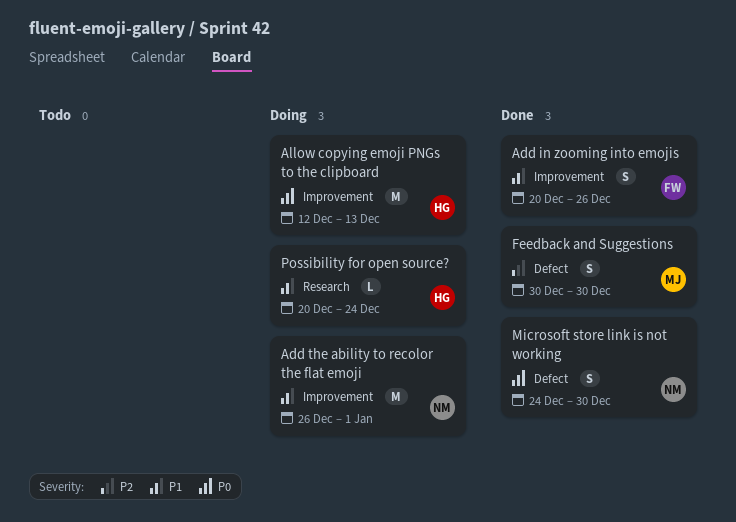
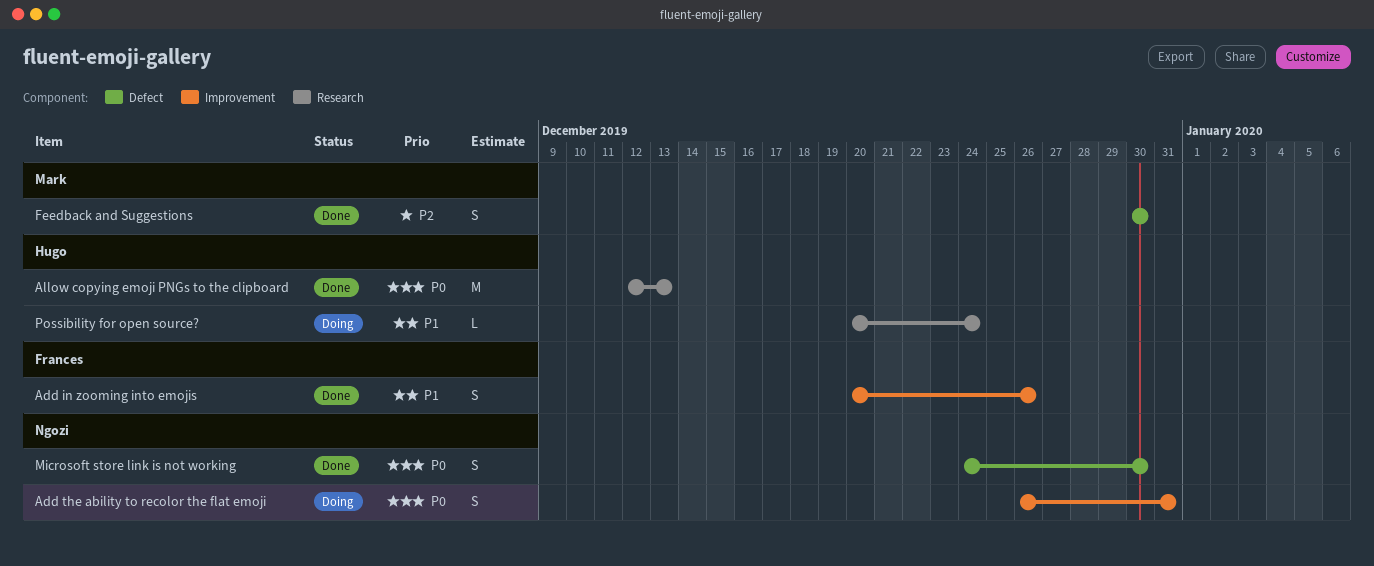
Add the ability to recolor the flat emoji, priority: P1 -> P0
Add the ability to recolor the flat emoji, estimate: M -> S
Add the ability to recolor the flat emoji, due: Jan 1 -> Dec 31
Allow copying emoji PNGs to the clipboard, status: Doing -> Done
Allow copying emoji PNGs to the clipboard, label: Improvement -> Research

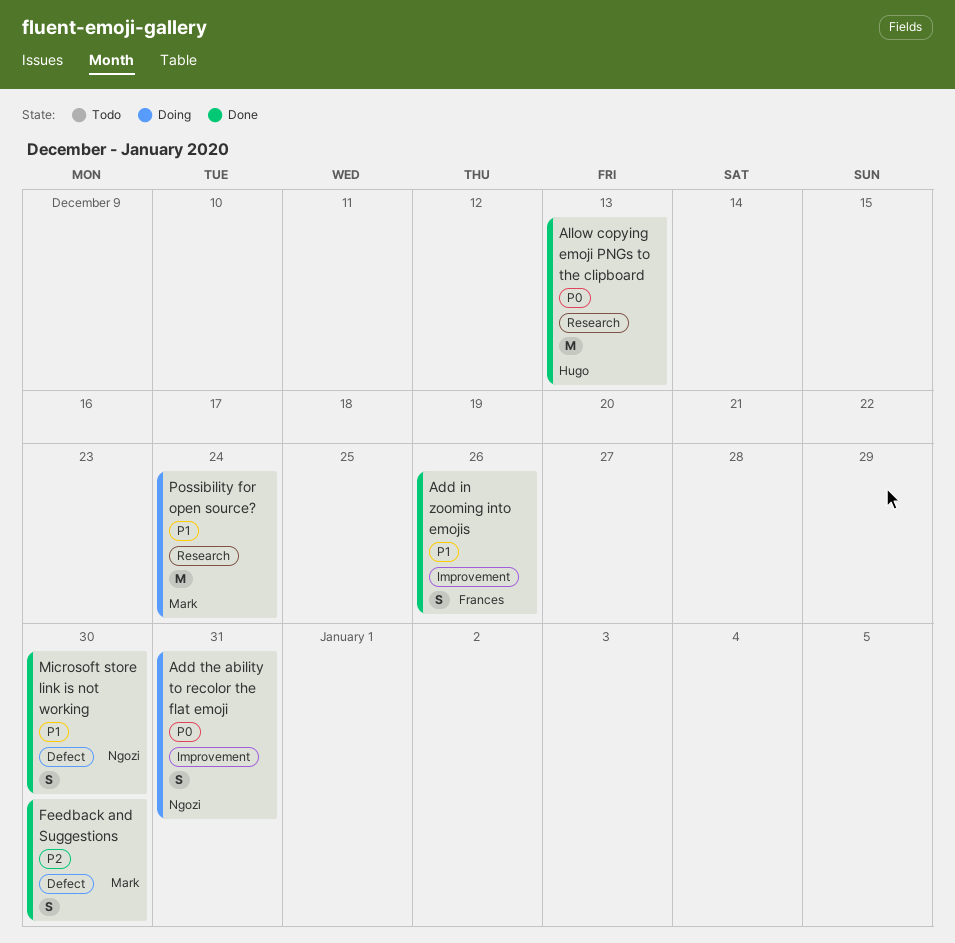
Microsoft store link is not working, priority: P0 -> P1
Possibility for open source?, owner: Hugo -> Mark
Possibility for open source?, estimate: L -> M

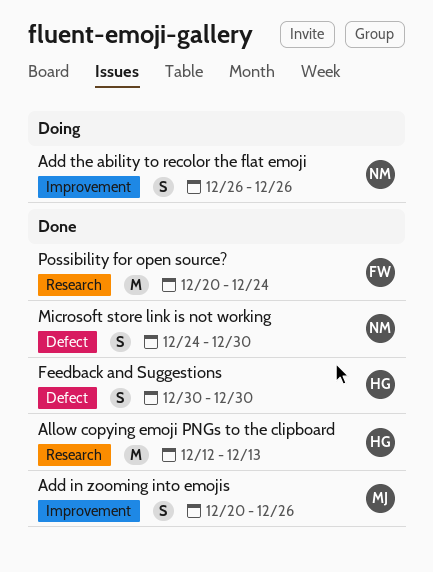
Add in zooming into emojis, owner: Frances -> Mark
Add the ability to recolor the flat emoji, due: Dec 31 -> Dec 26
Feedback and Suggestions, owner: Mark -> Hugo
Possibility for open source?, status: Doing -> Done
Possibility for open source?, owner: Mark -> Frances

